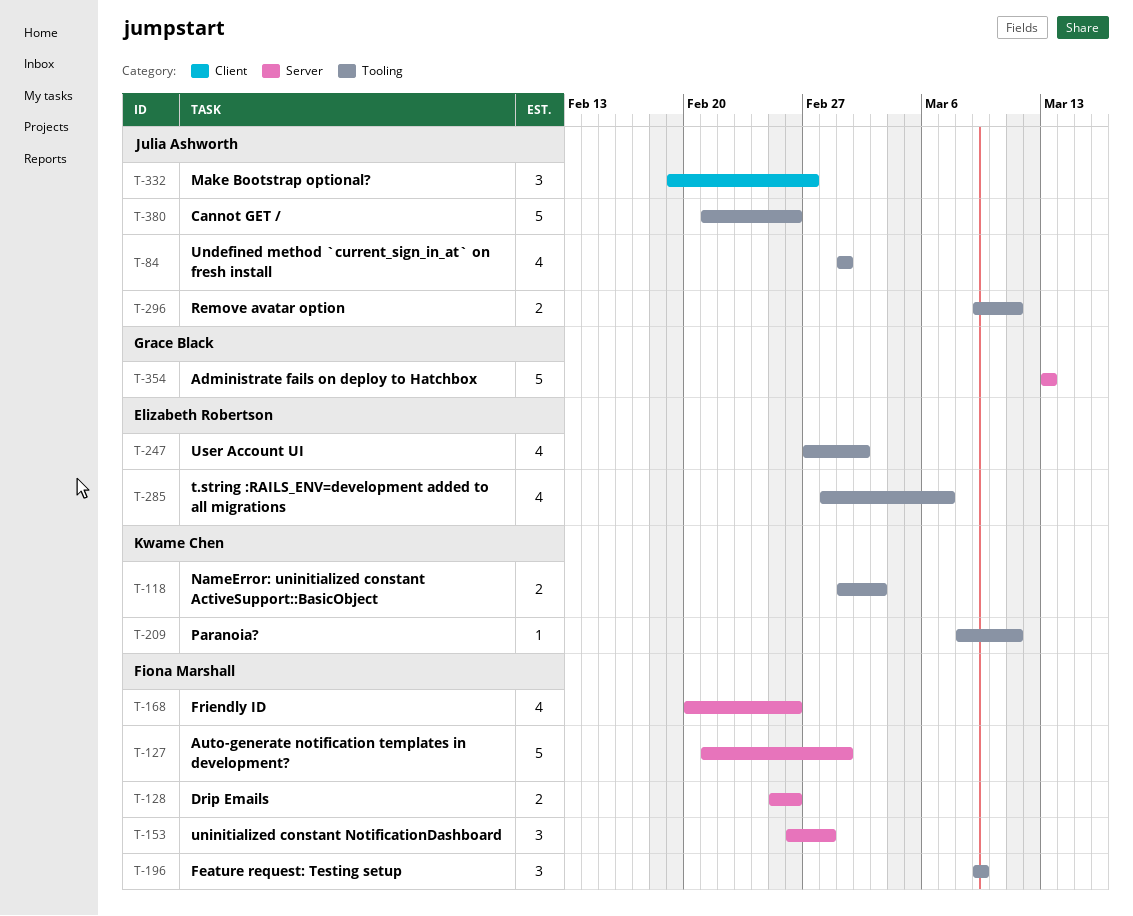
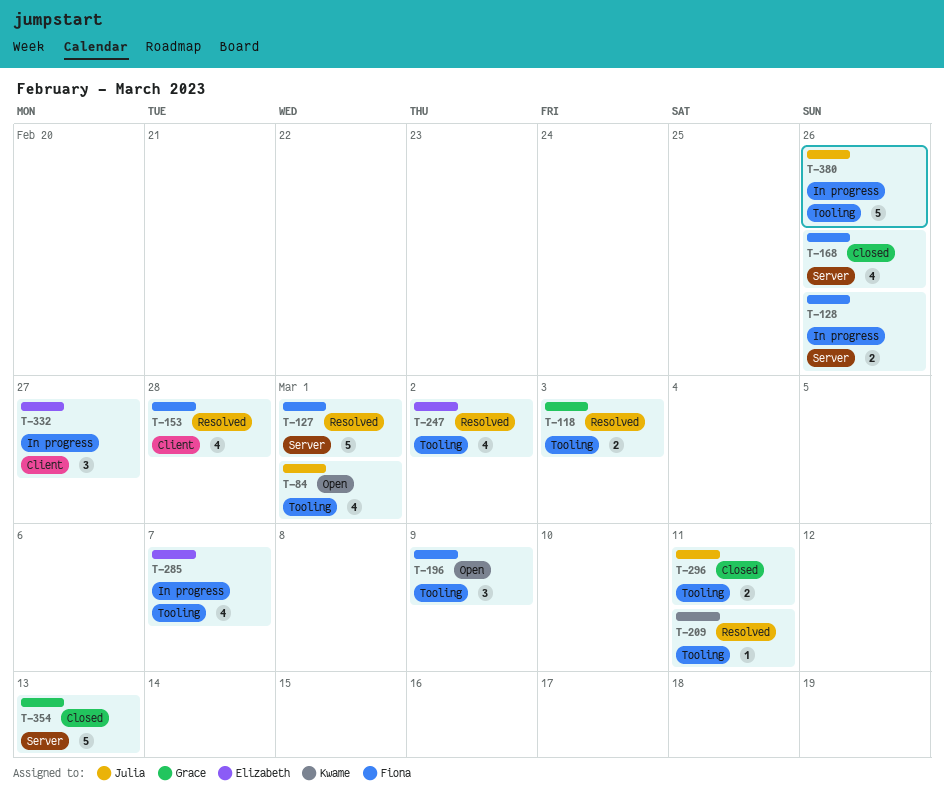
T-118, owner: Kwame Chen -> Grace Black
T-153, label: Server -> Client
T-153, estimate: 3 -> 4
T-332, owner: Julia Ashworth -> Elizabeth Robertson

